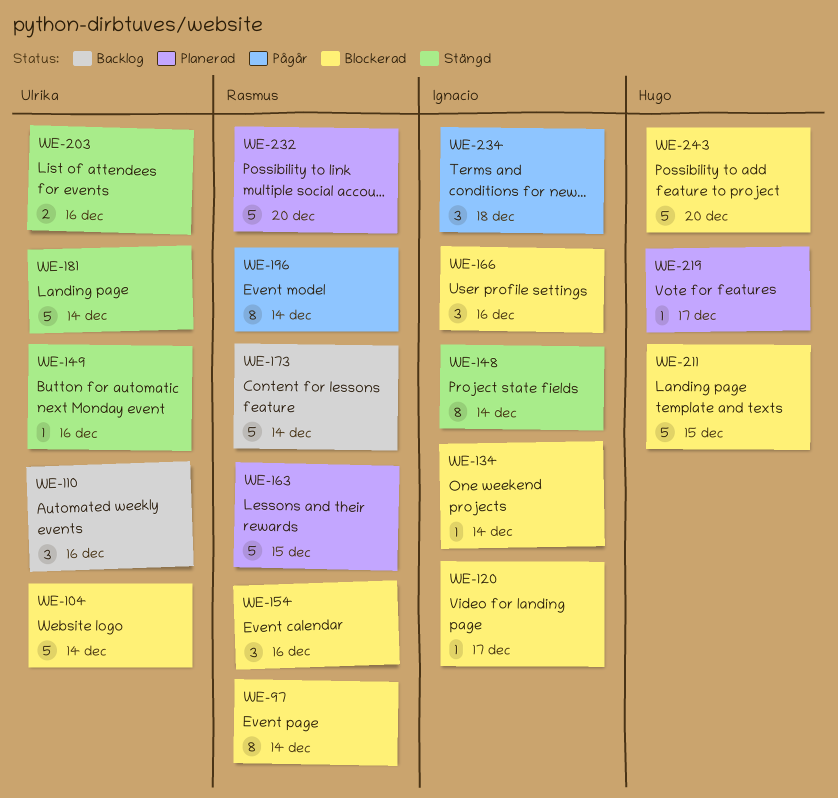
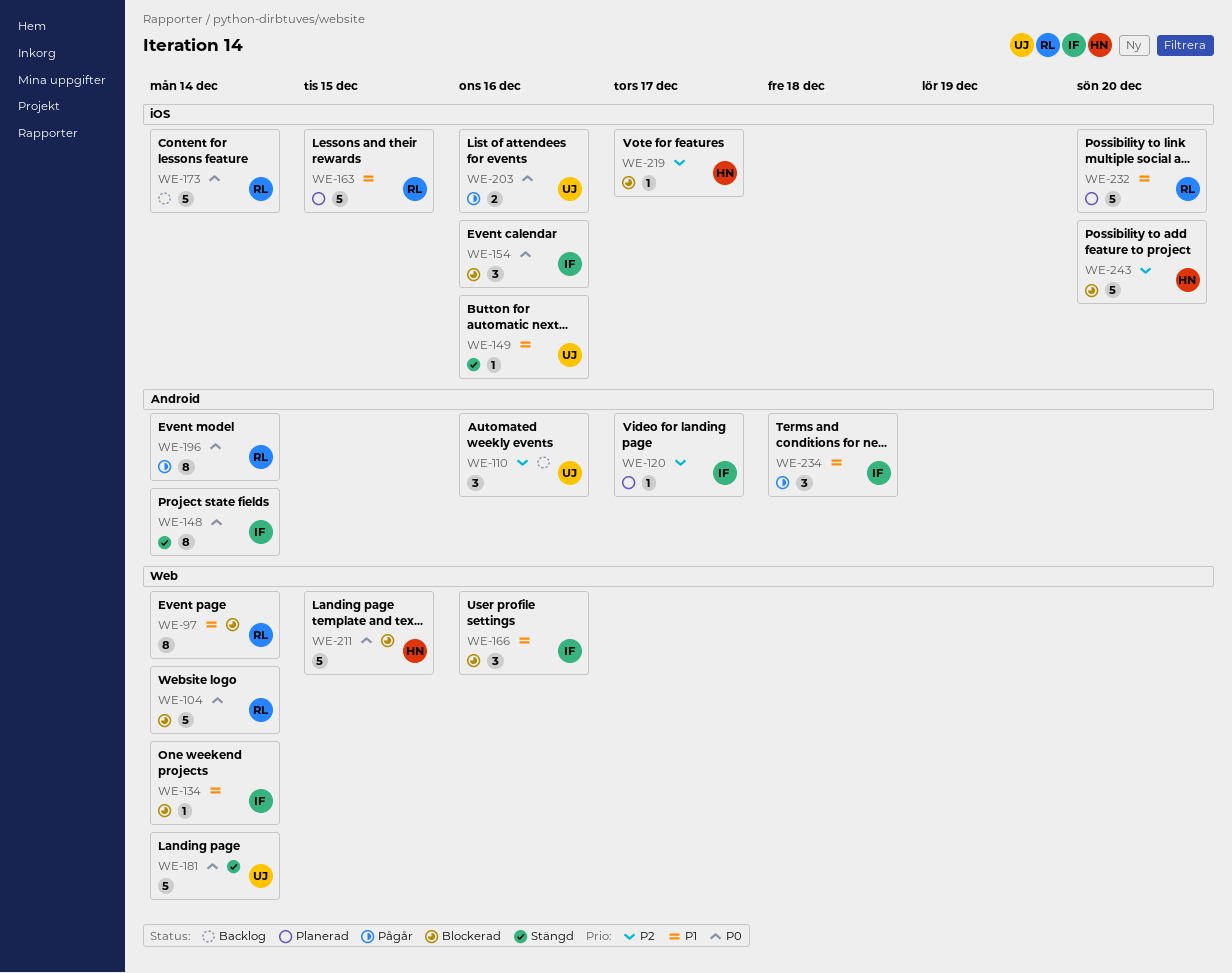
WE-104, owner: Ulrika -> Rasmus
WE-120, status: Blockerad -> Planerad
WE-154, owner: Rasmus -> Ignacio
WE-203, status: Stängd -> Pågår
WE-219, status: Planerad -> Blockerad

